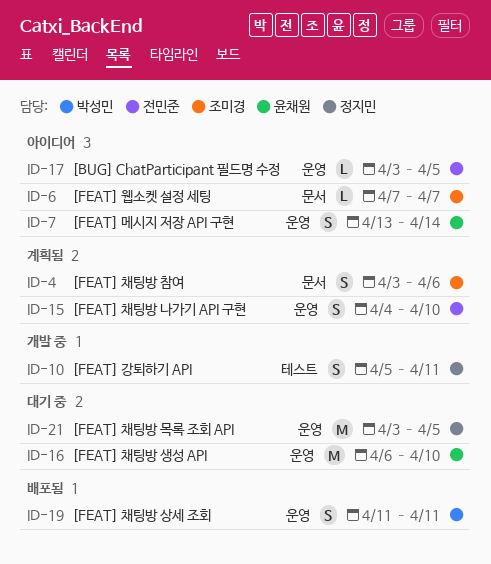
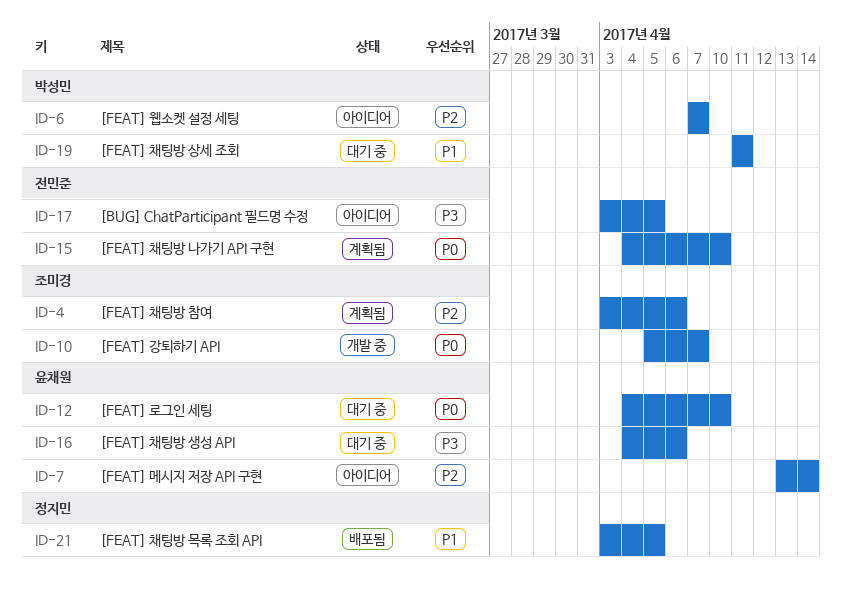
ID-6, owner: 조미경 -> 박성민
ID-10, owner: 정지민 -> 조미경
ID-10, due: Apr 11 -> Apr 7
ID-12: none -> present
ID-16, start: Apr 6 -> Apr 4
ID-16, due: Apr 10 -> Apr 6
ID-19, status: 배포됨 -> 대기 중
ID-21, status: 대기 중 -> 배포됨

